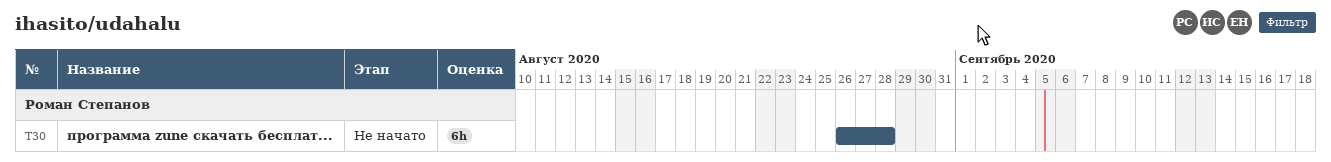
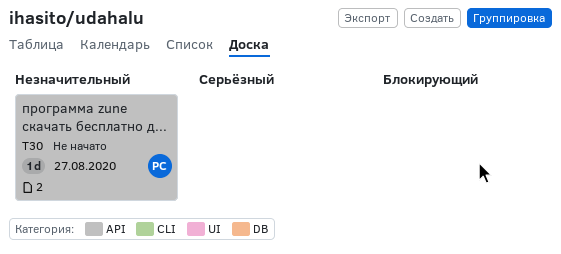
T30, estimate: 6h -> 1d
T30, due: Aug 28 -> Aug 27

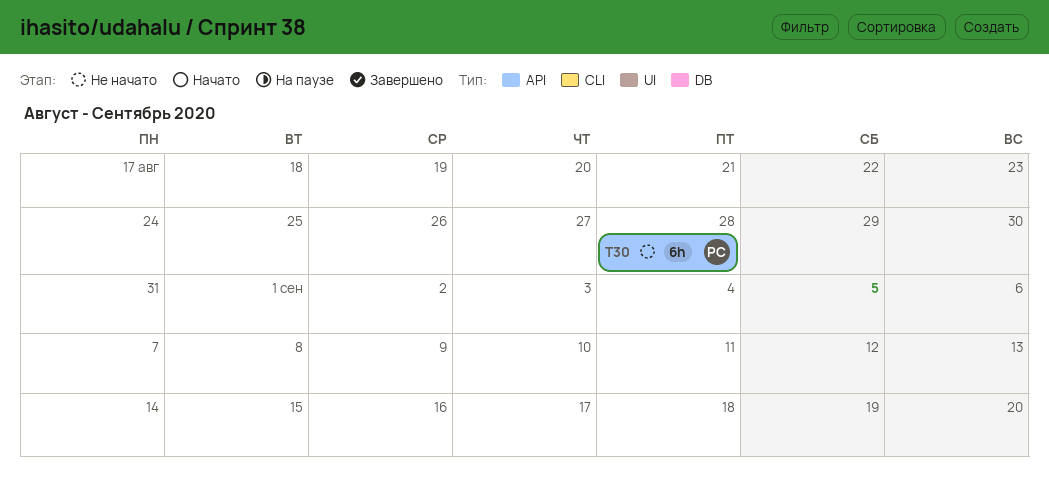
T30, estimate: 1d -> 6h
T30, due: Aug 27 -> Aug 28

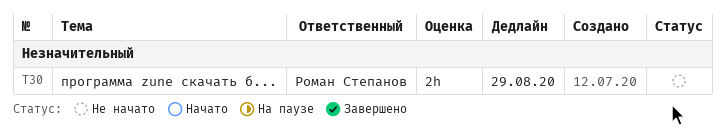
T30, estimate: 6h -> 2h
T30, due: Aug 28 -> Aug 29

